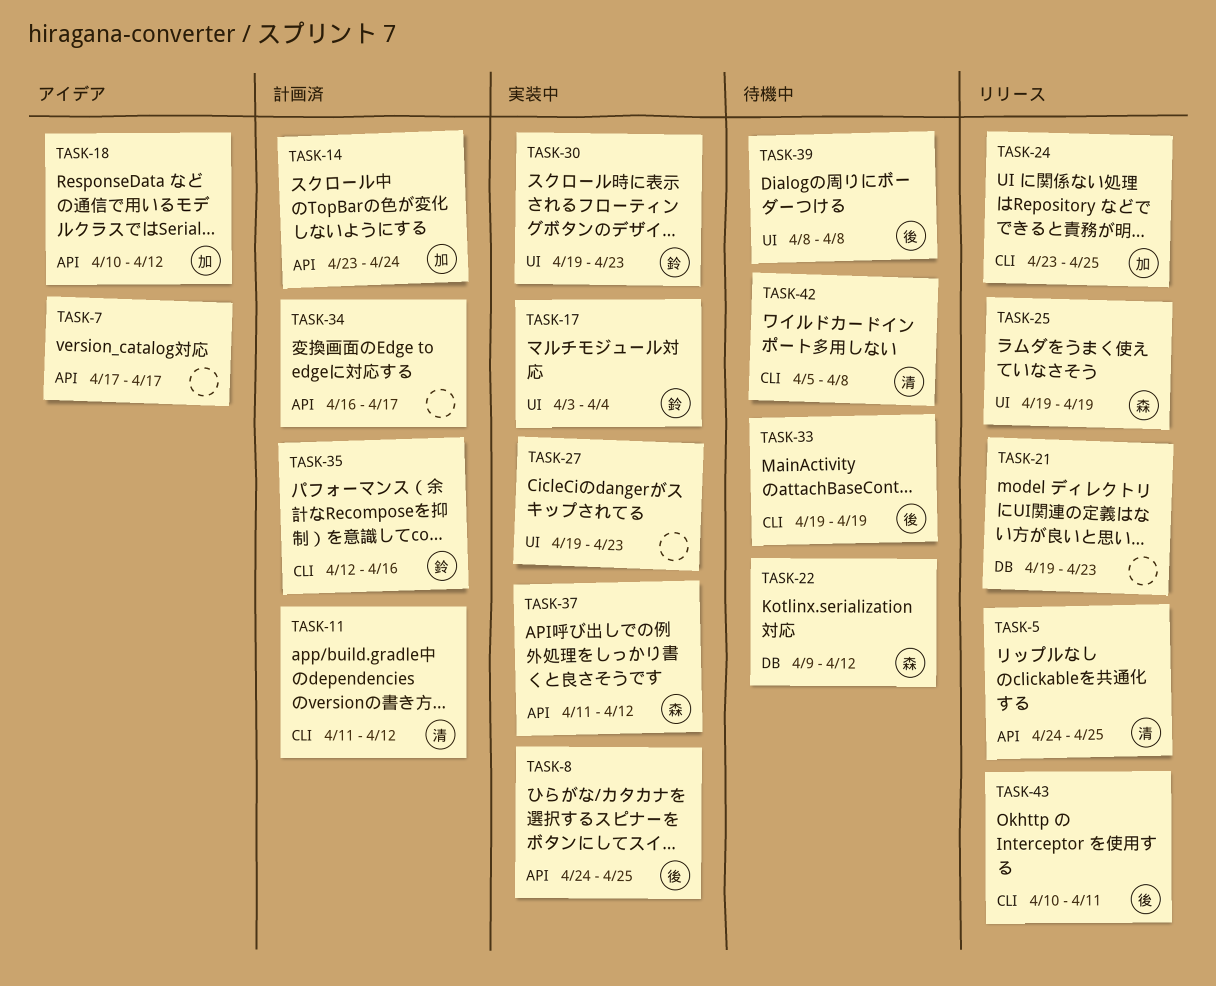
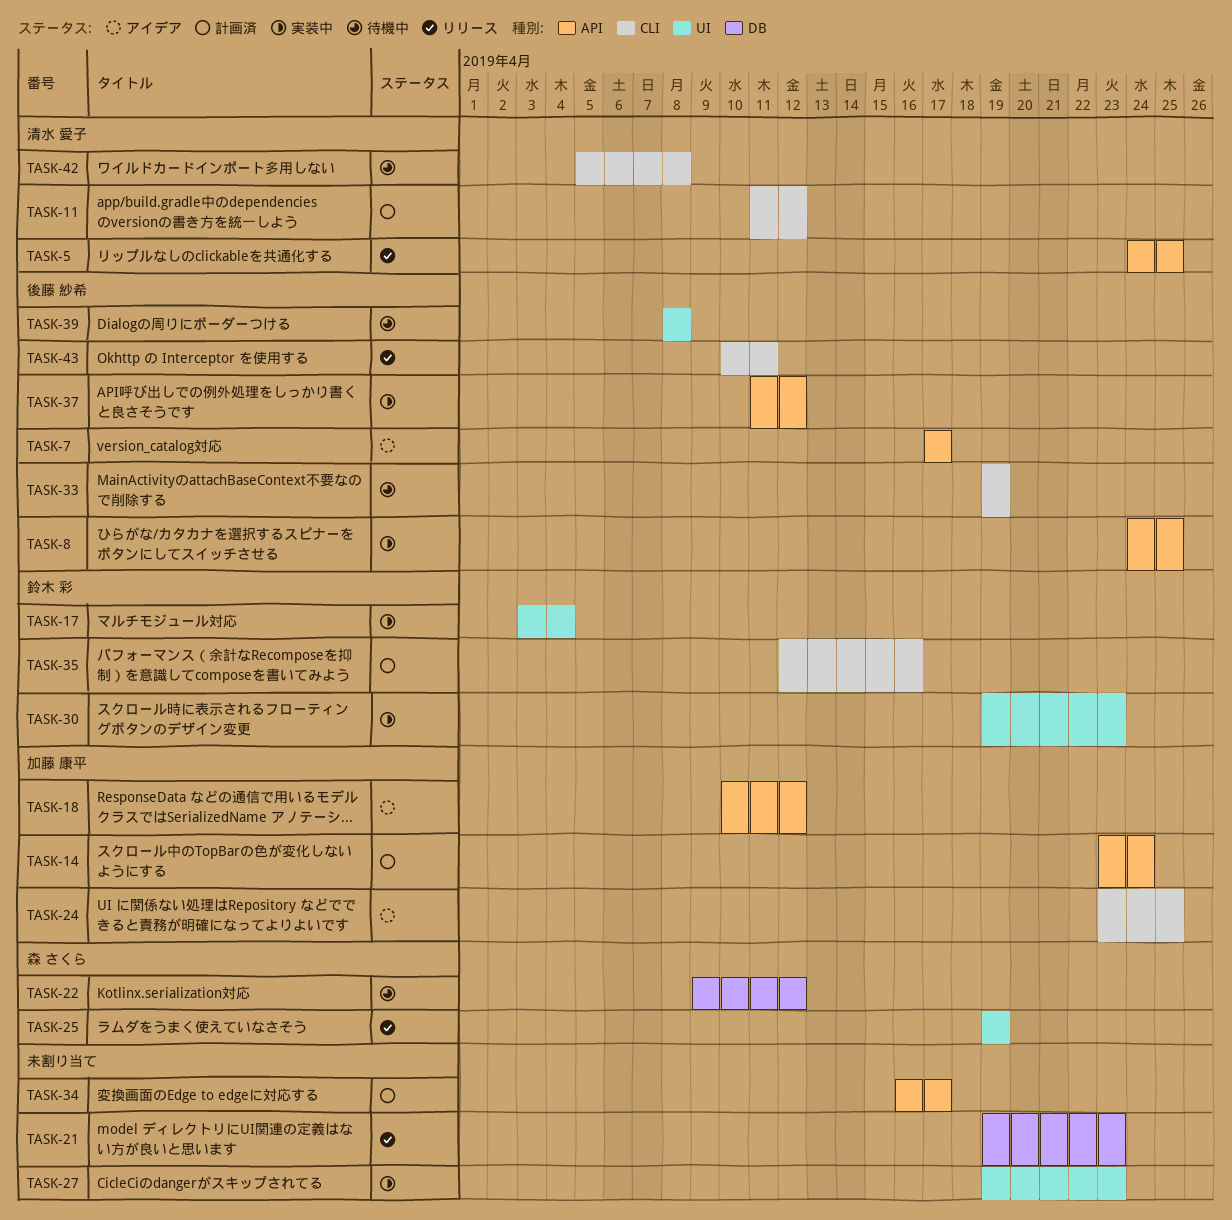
TASK-7, owner: none -> 後藤 紗希
TASK-24, status: リリース -> アイデア
TASK-37, owner: 森 さくら -> 後藤 紗希

